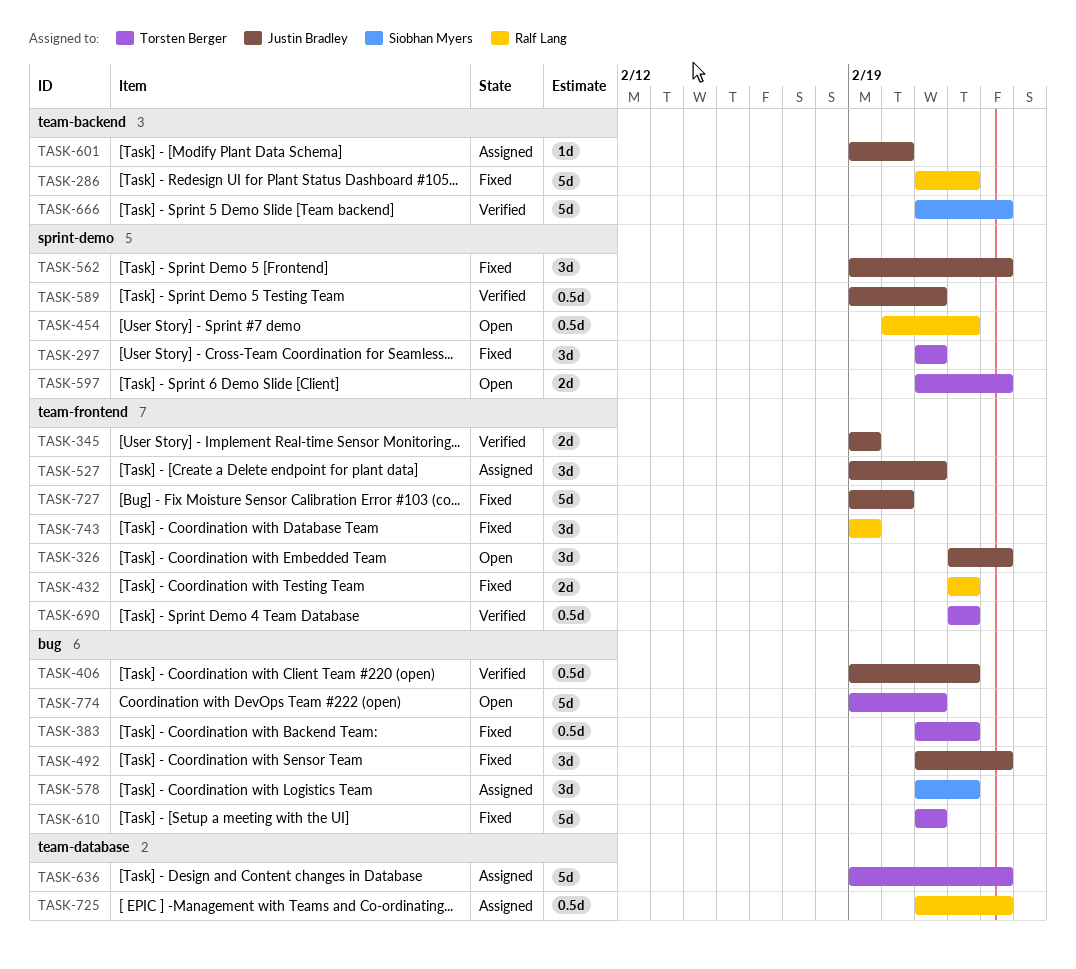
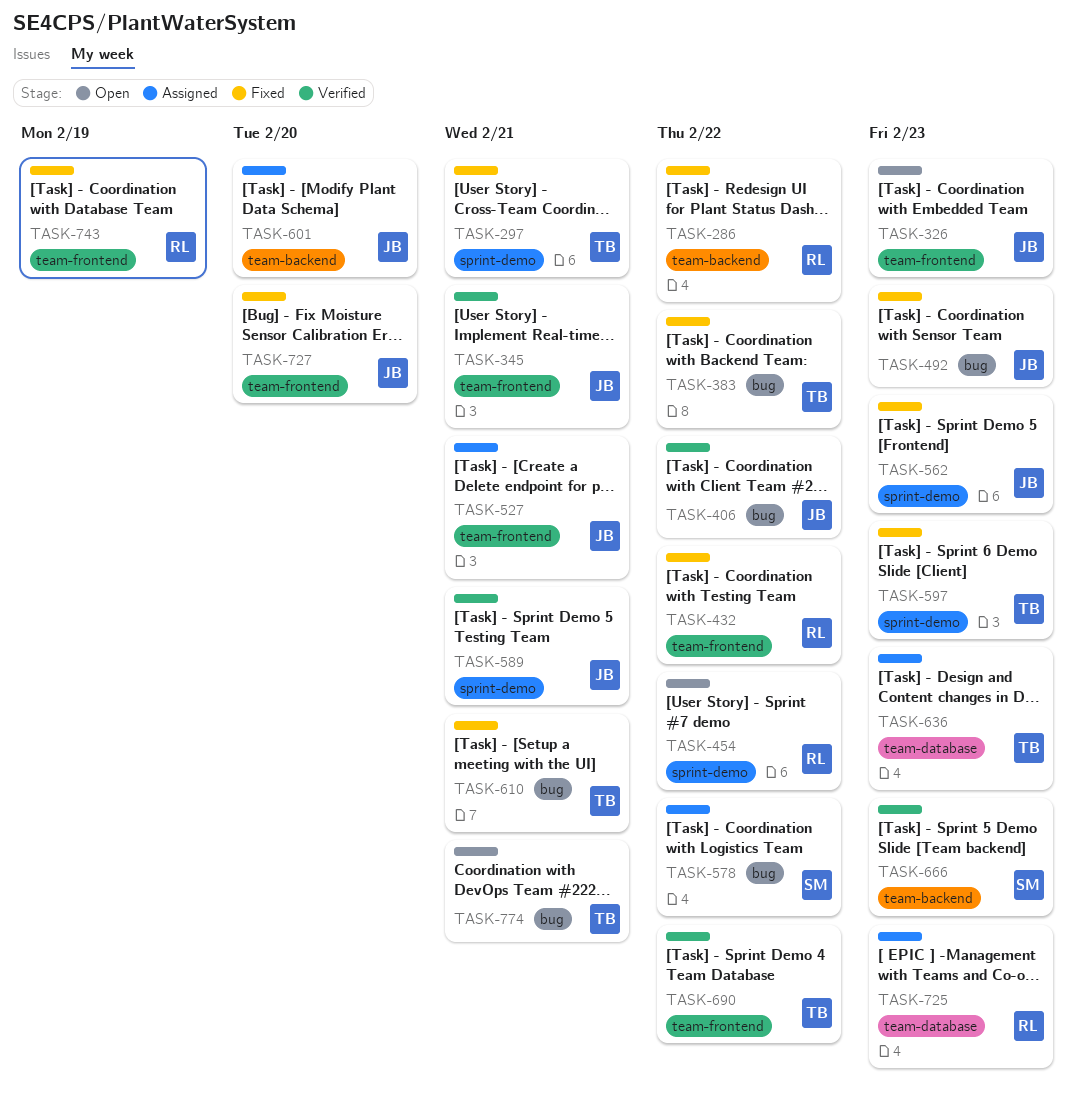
TASK-345, due: Feb 19 -> Feb 21
TASK-597, status: Open -> Fixed

